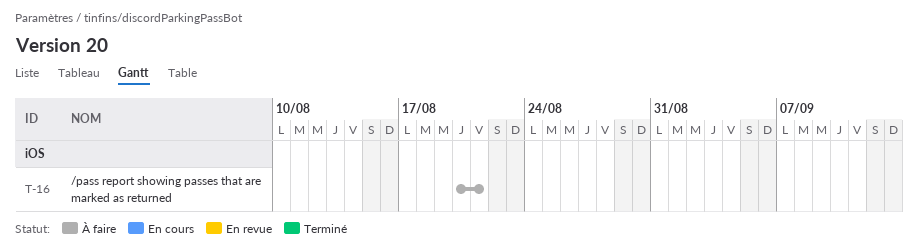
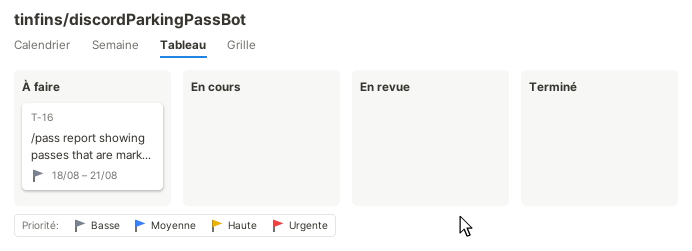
T-16, start: Aug 20 -> Aug 18

